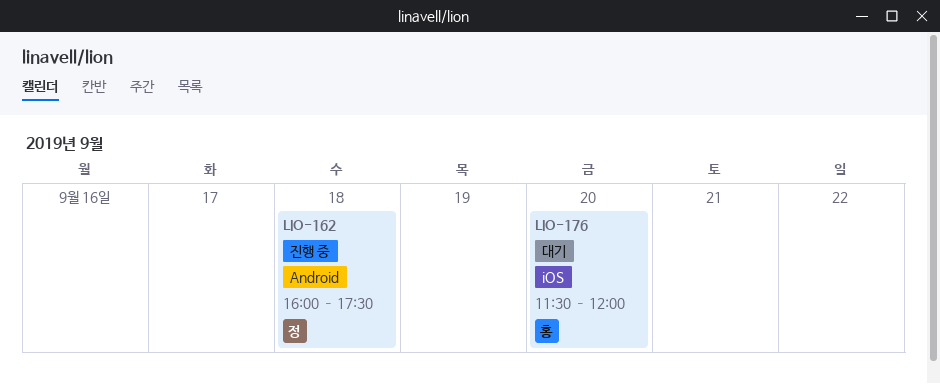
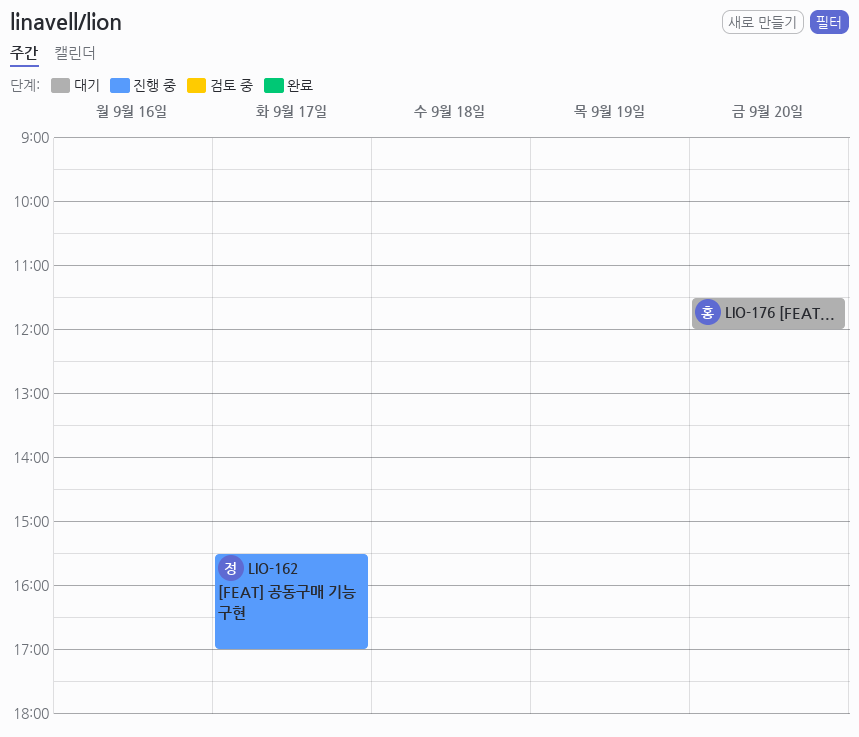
LIO-162, day: Sep 18 -> Sep 17
LIO-162, begins: 16:00 -> 15:30
LIO-162, ends: 17:30 -> 17:00

